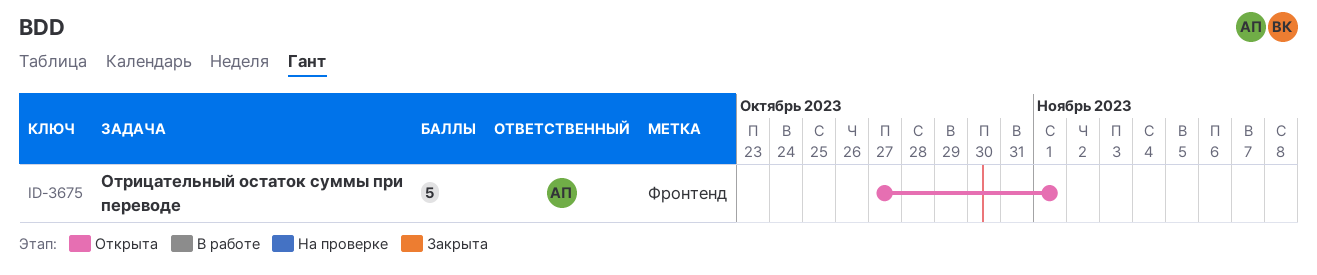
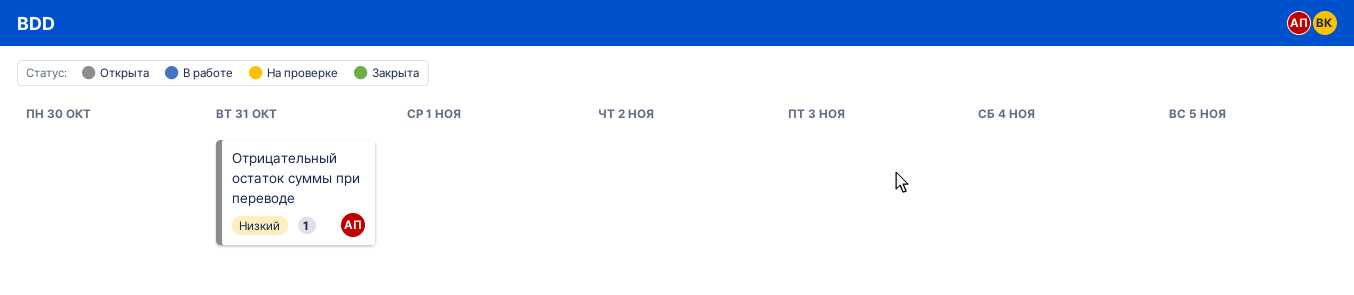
Отрицательный остаток суммы при переводе, estimate: 5 -> 1
Отрицательный остаток суммы при переводе, due: Nov 1 -> Oct 31

